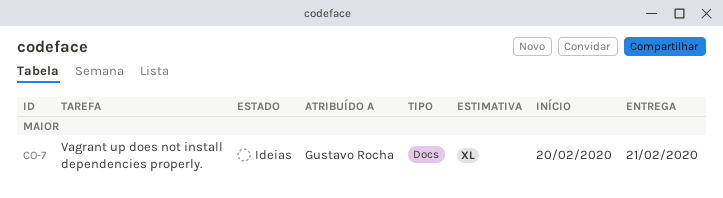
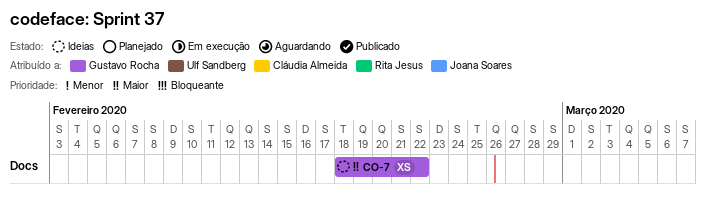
CO-7, estimate: XL -> XS
CO-7, start: Feb 20 -> Feb 18
CO-7, due: Feb 21 -> Feb 22

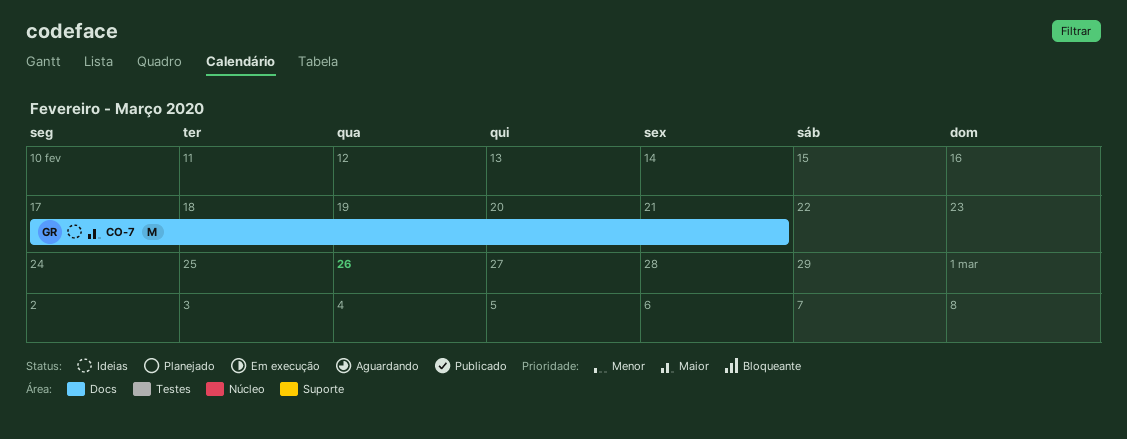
CO-7, estimate: XS -> M
CO-7, start: Feb 18 -> Feb 17
CO-7, due: Feb 22 -> Feb 21

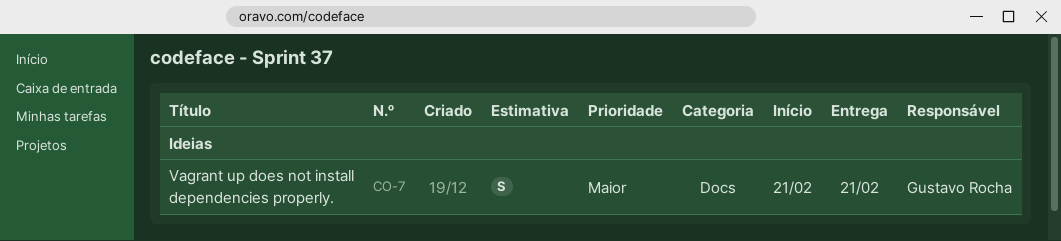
CO-7, estimate: M -> S
CO-7, start: Feb 17 -> Feb 21

